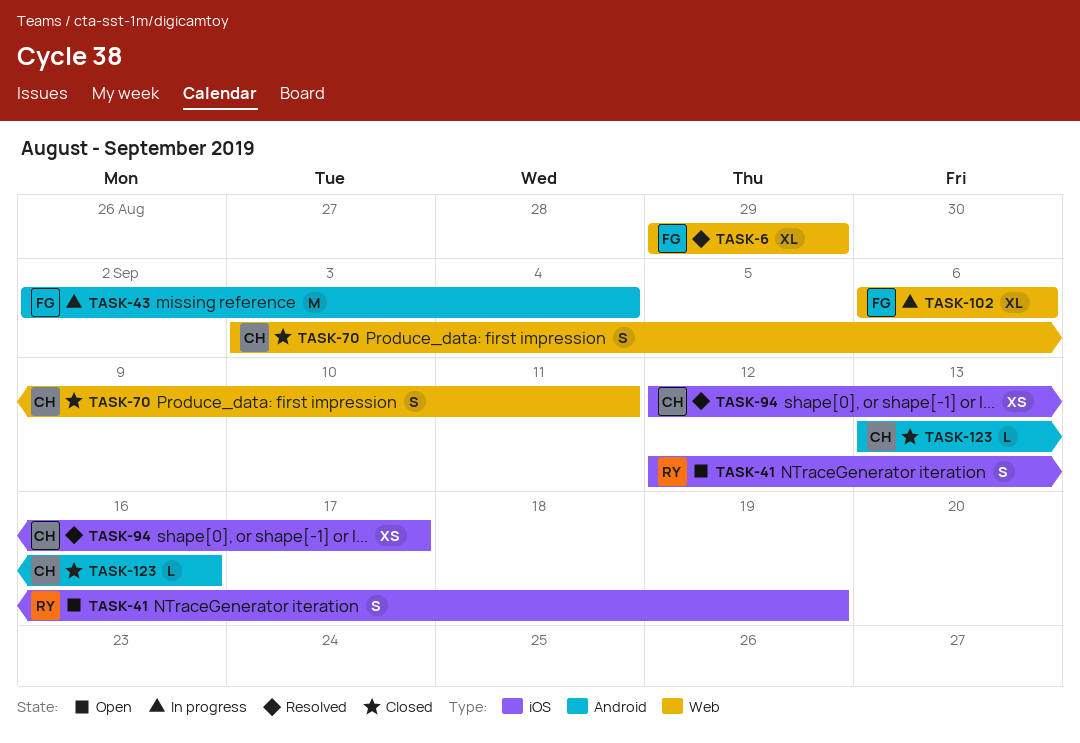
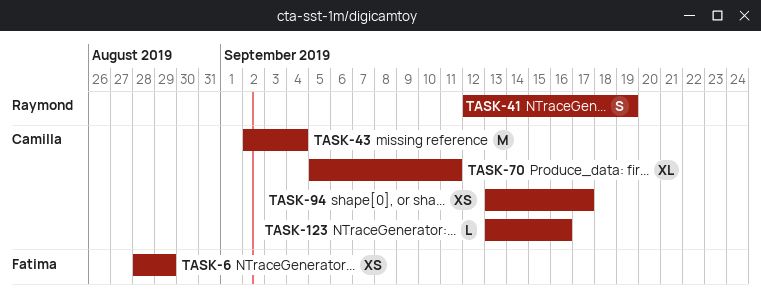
TASK-6, estimate: XL -> XS
TASK-6, start: Aug 29 -> Aug 28
TASK-43, owner: Fatima -> Camilla
TASK-70, estimate: S -> XL
TASK-70, start: Sep 3 -> Sep 5
TASK-94, start: Sep 12 -> Sep 13
TASK-102: present -> none

